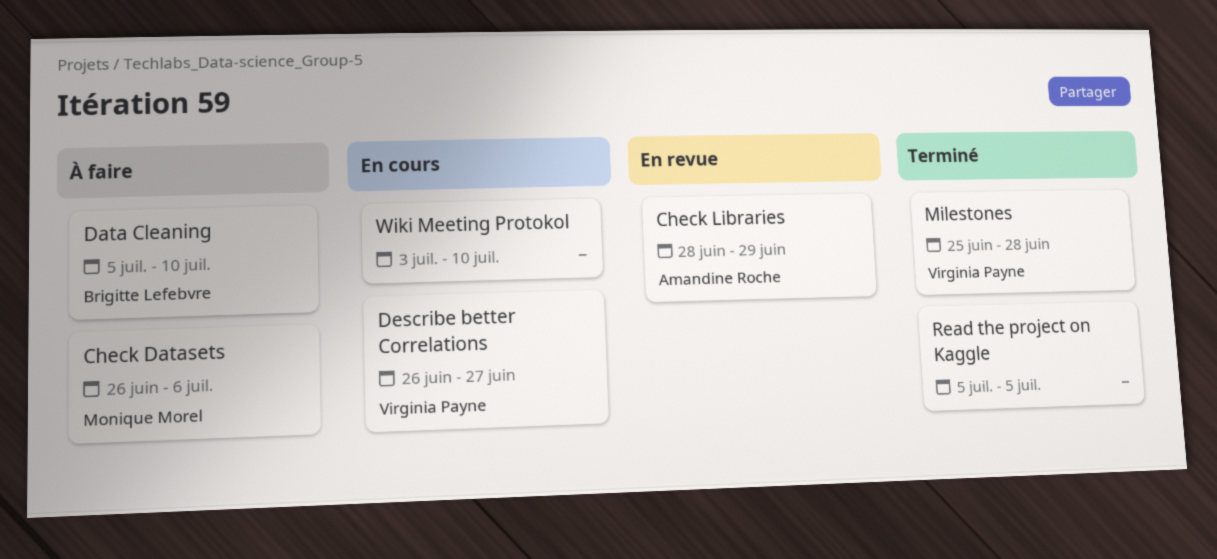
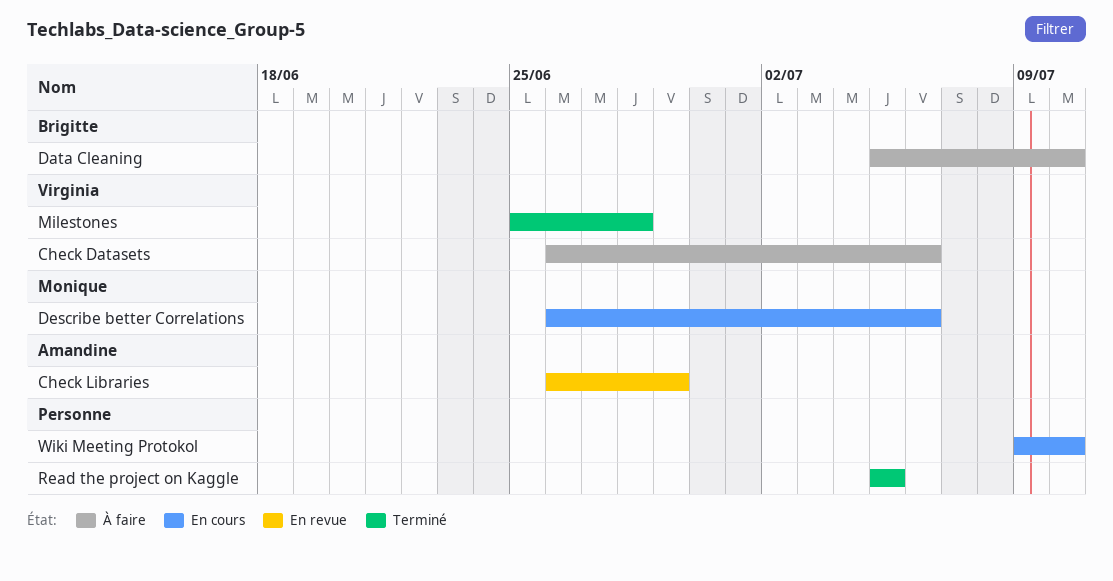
Check Datasets, owner: Monique Morel -> Virginia Payne
Check Libraries, start: Jun 28 -> Jun 26
Describe better Correlations, owner: Virginia Payne -> Monique Morel
Describe better Correlations, due: Jun 27 -> Jul 6
Wiki Meeting Protokol, start: Jul 3 -> Jul 9

